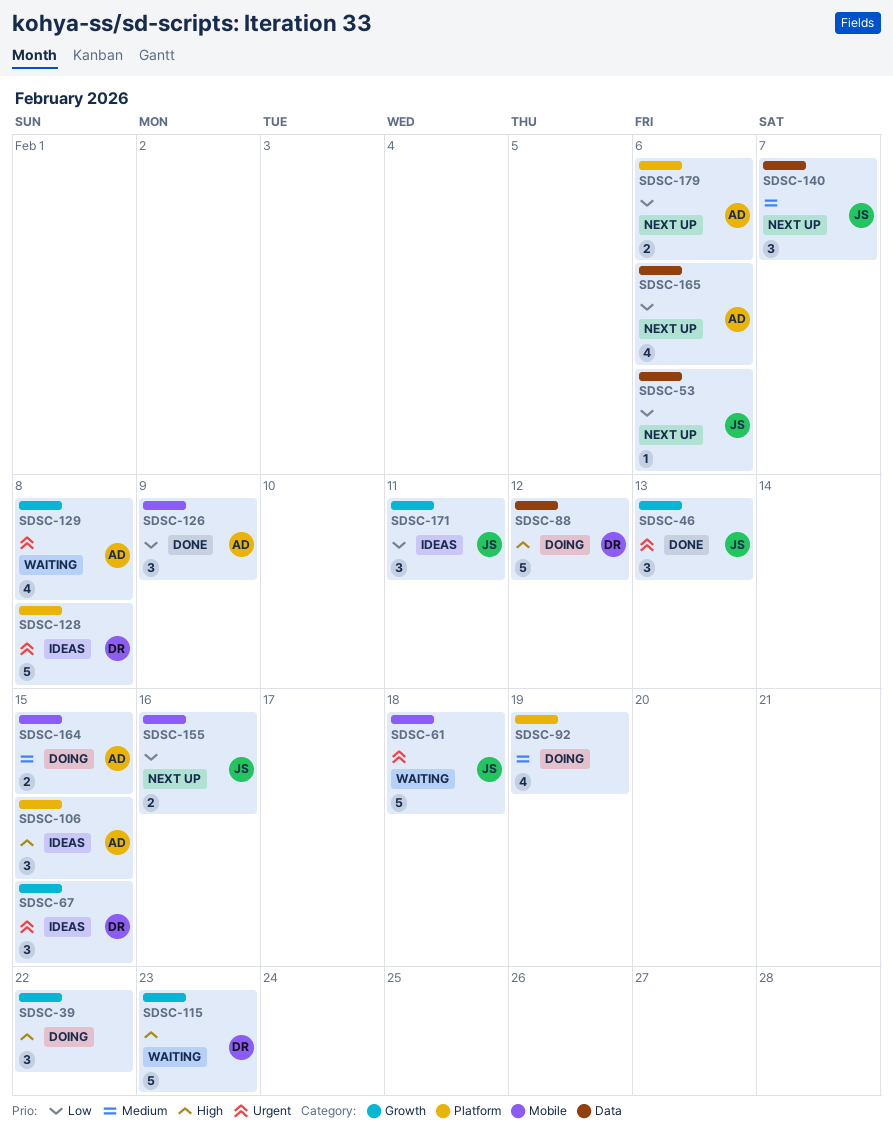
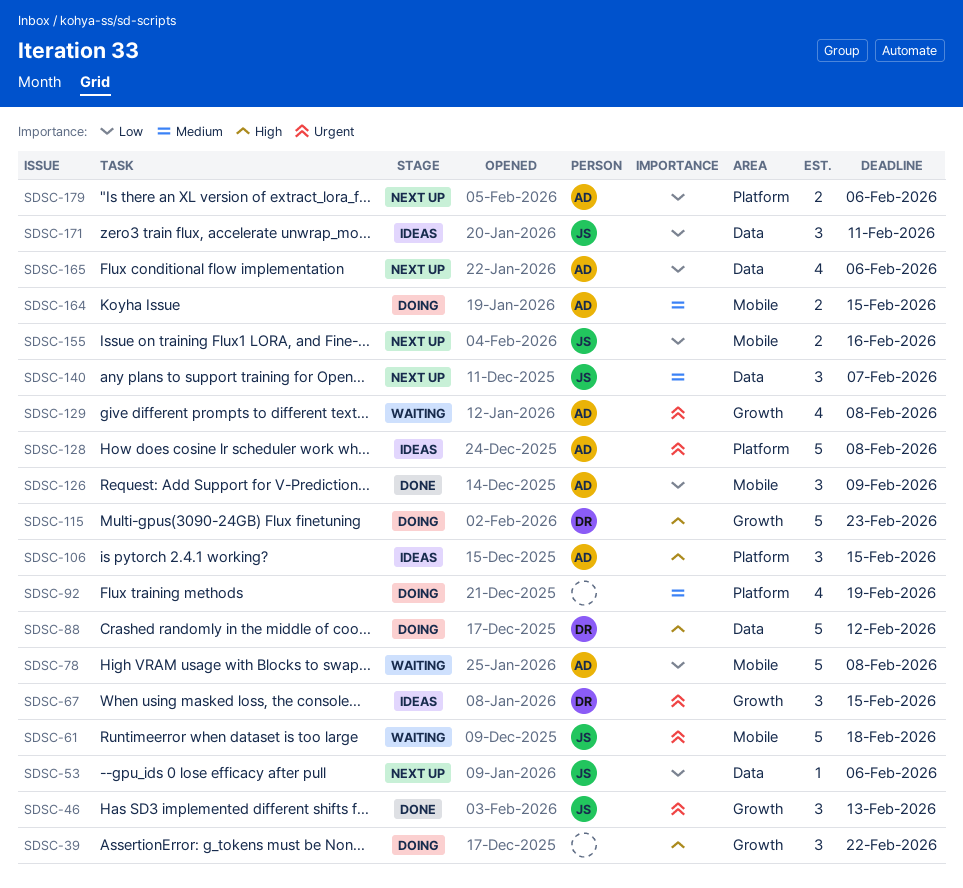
SDSC-78: none -> present
SDSC-115, status: Waiting -> Doing
SDSC-128, owner: DR -> AD
SDSC-171, label: Growth -> Data

